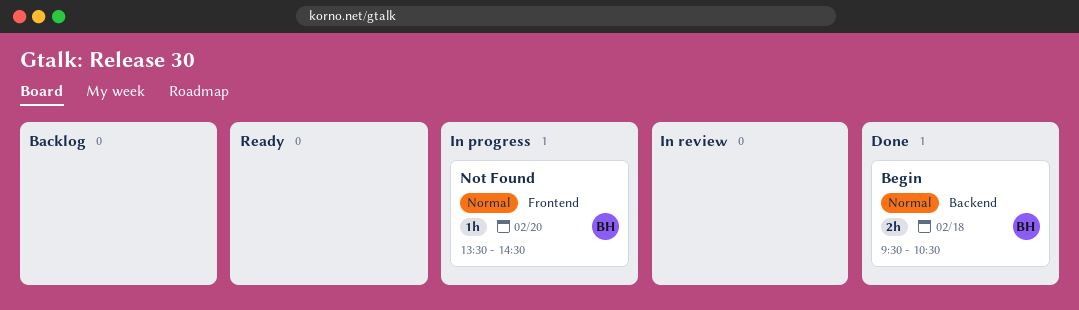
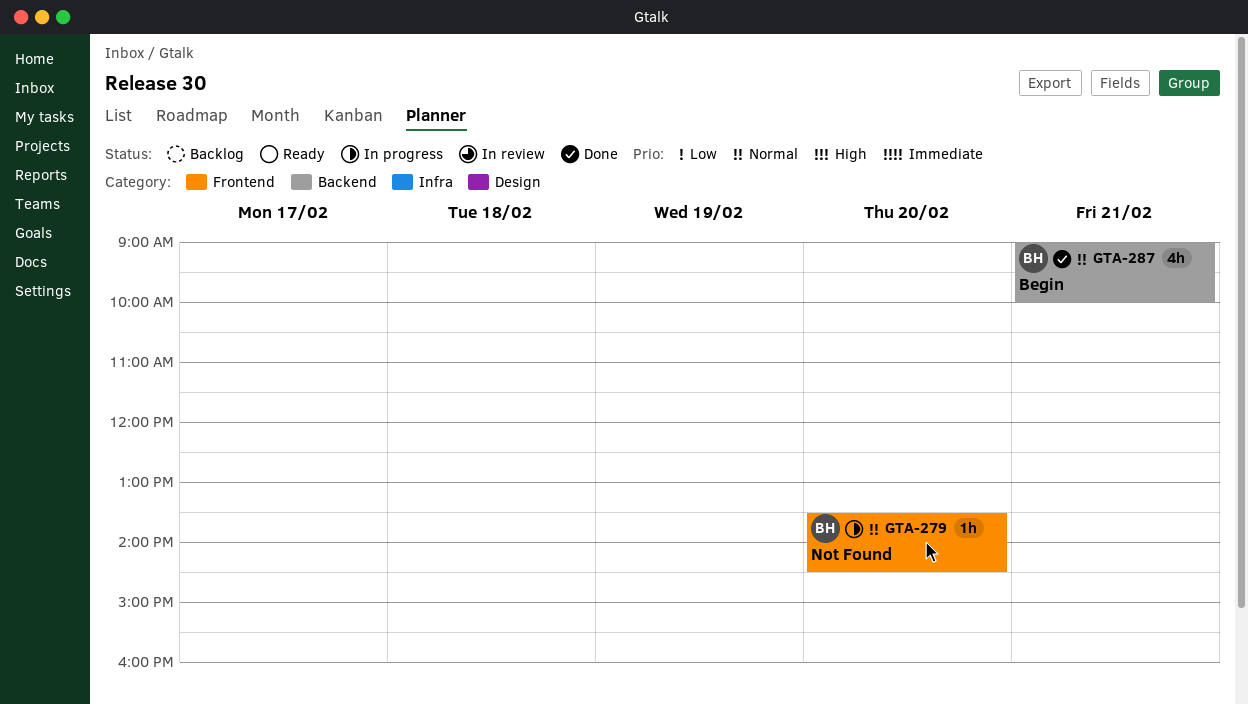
Begin, estimate: 2h -> 4h
Begin, day: Feb 18 -> Feb 21
Begin, begins: 09:30 -> 09:00
Begin, ends: 10:30 -> 10:00

